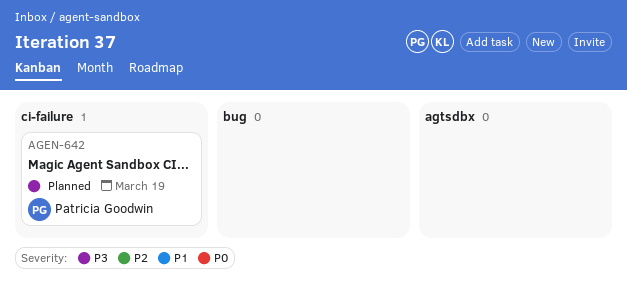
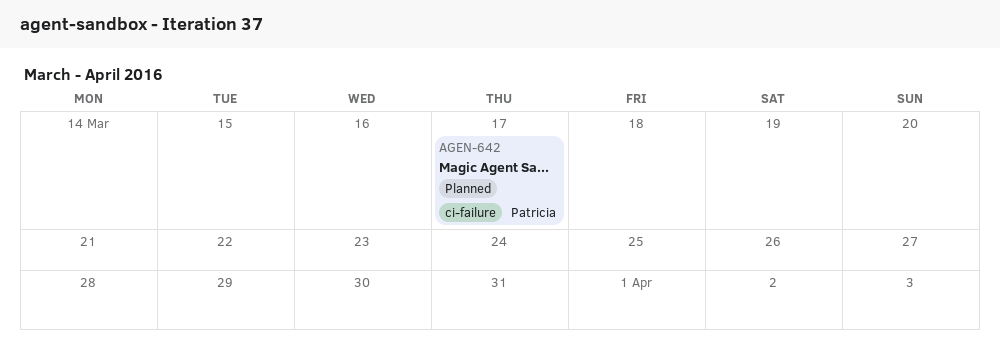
AGEN-642, due: Mar 19 -> Mar 17

